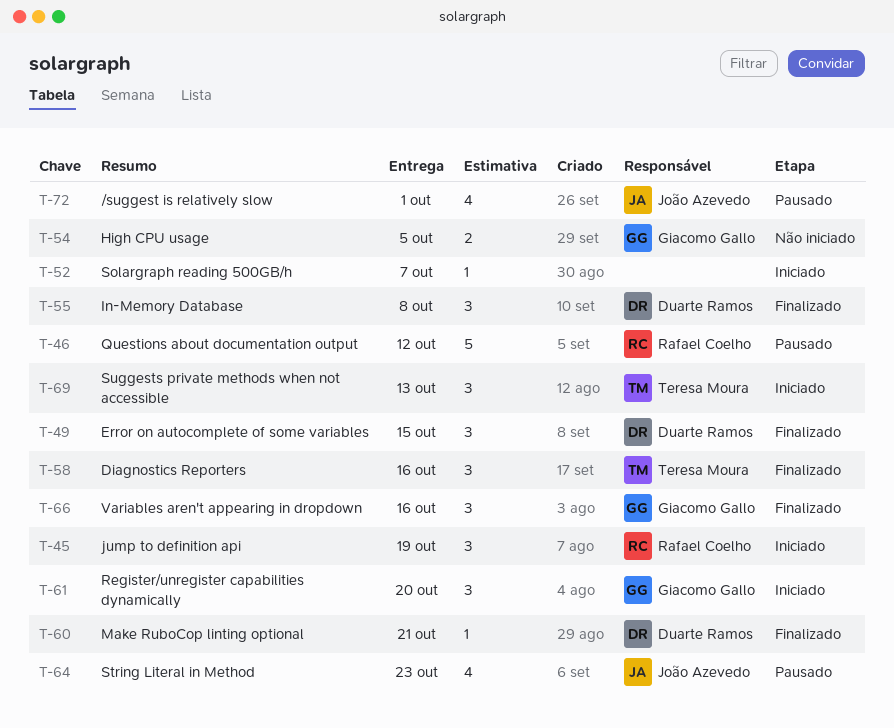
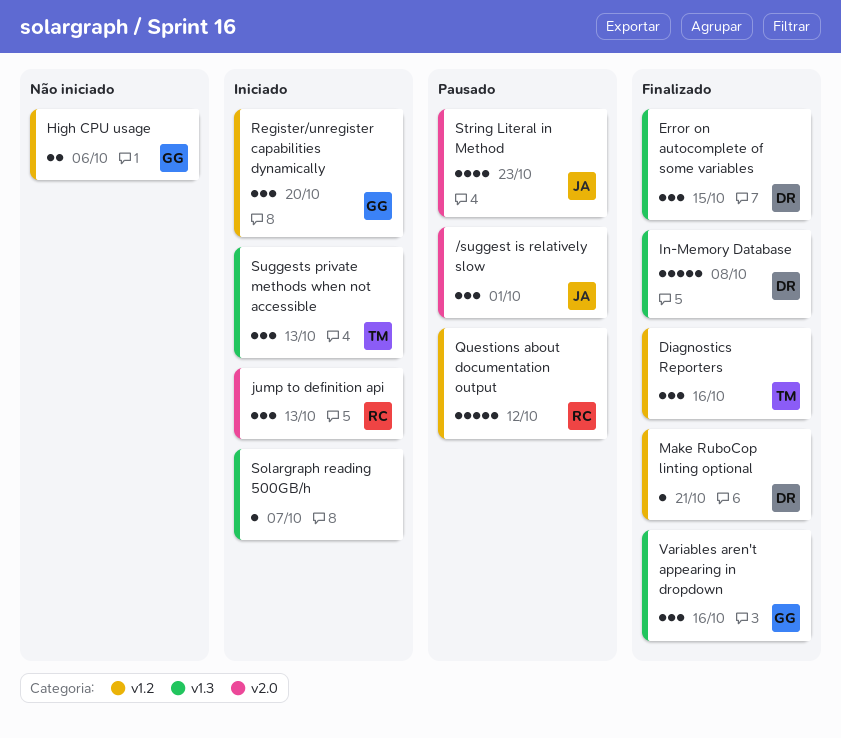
/suggest is relatively slow, estimate: 4 -> 3
High CPU usage, due: Oct 5 -> Oct 6
In-Memory Database, estimate: 3 -> 5
jump to definition api, due: Oct 19 -> Oct 13

